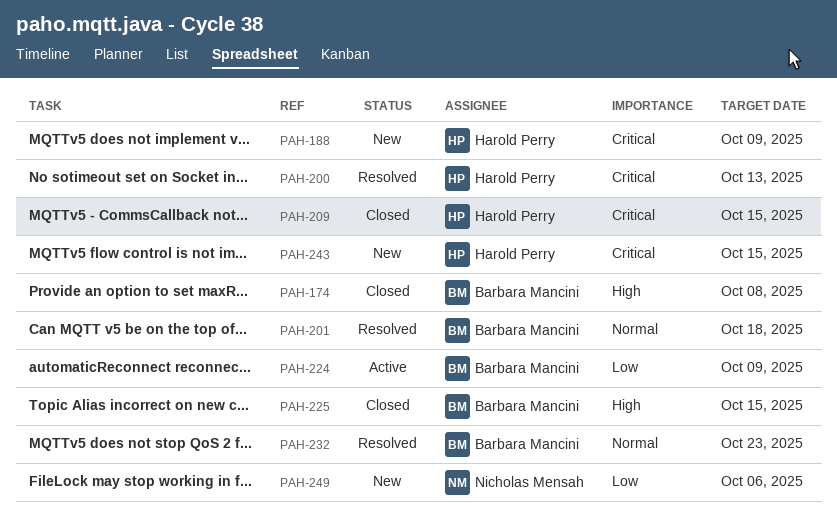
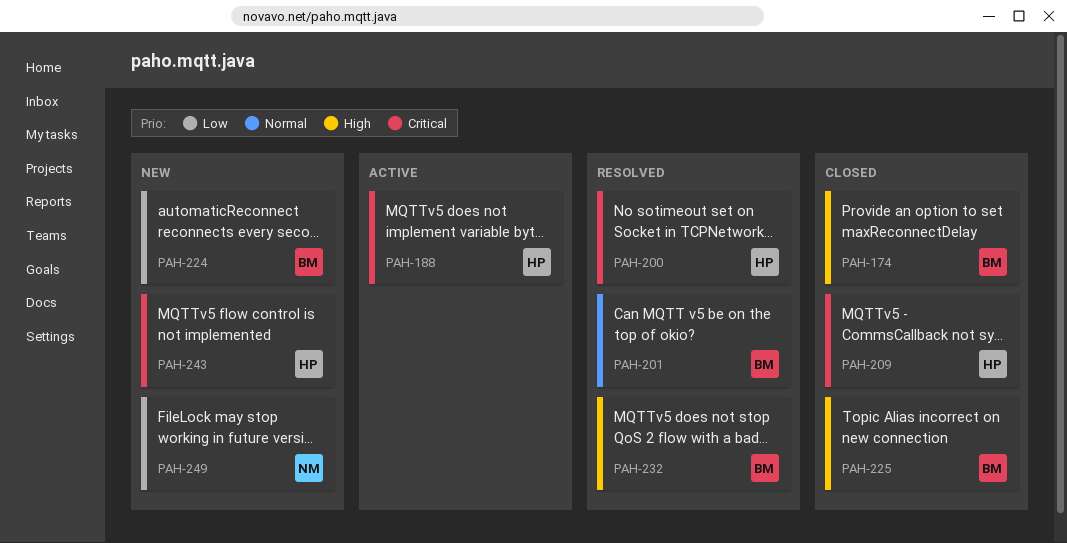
PAH-188, status: New -> Active
PAH-224, status: Active -> New
PAH-232, priority: Normal -> High

